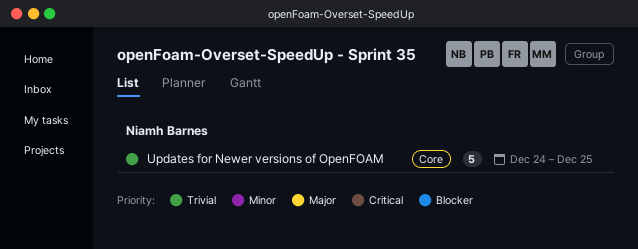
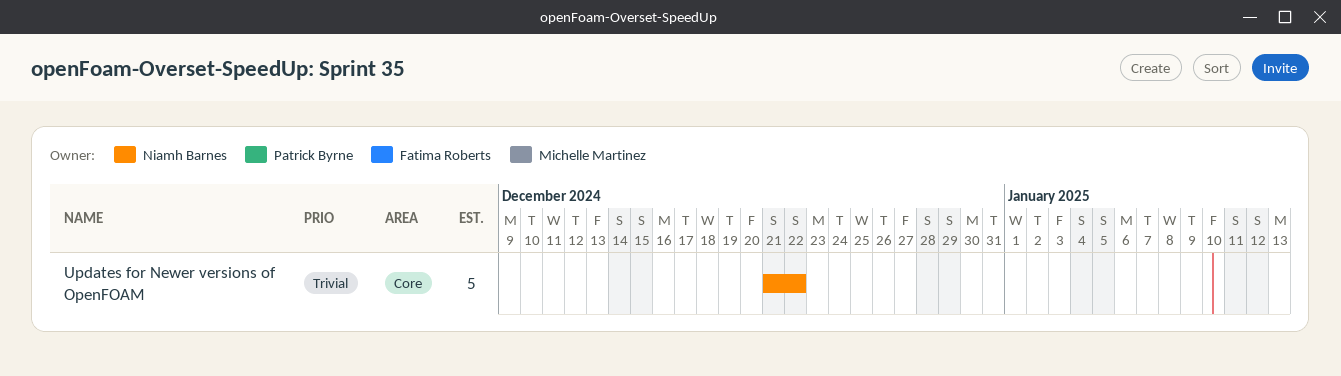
Updates for Newer versions of OpenFOAM, start: Dec 24 -> Dec 21
Updates for Newer versions of OpenFOAM, due: Dec 25 -> Dec 22

